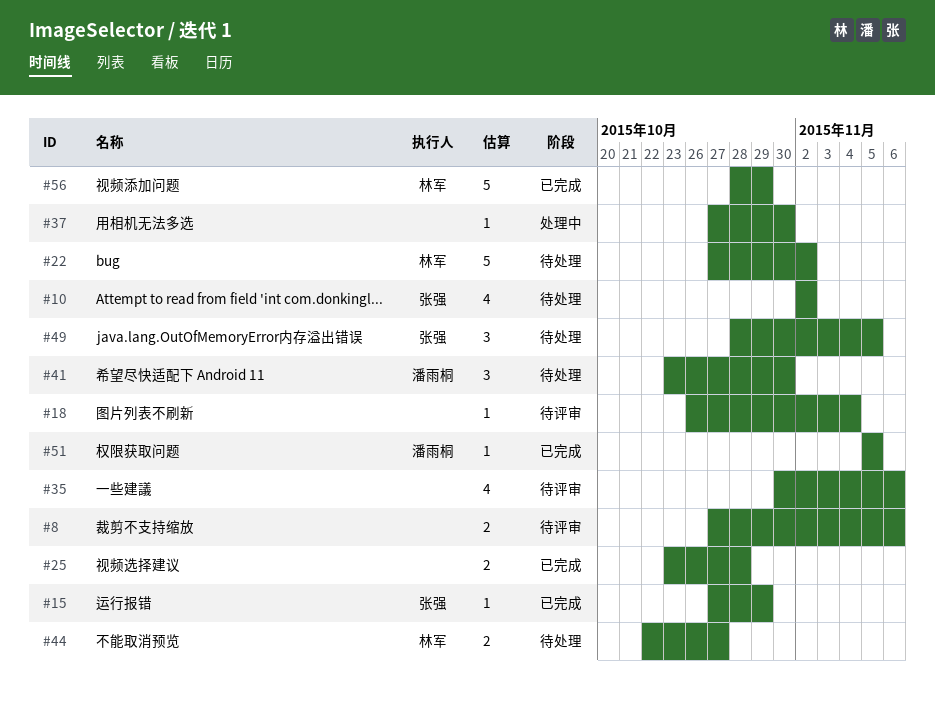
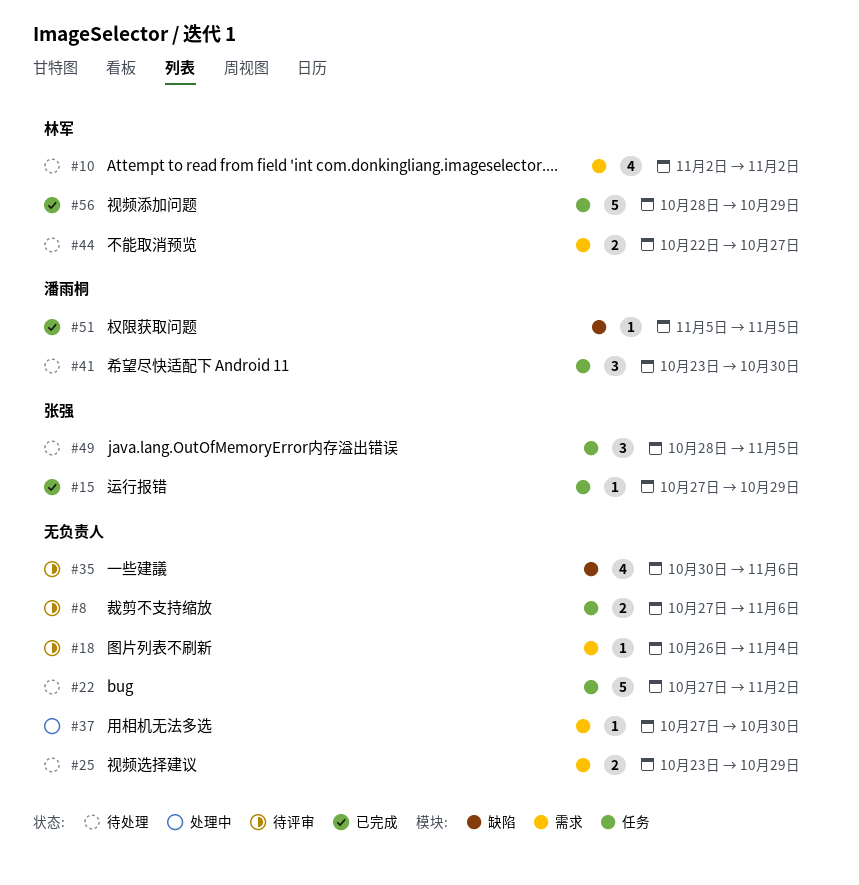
#10, owner: 张强 -> 林军
#22, owner: 林军 -> none
#25, status: 已完成 -> 待处理
#25, due: Oct 28 -> Oct 29

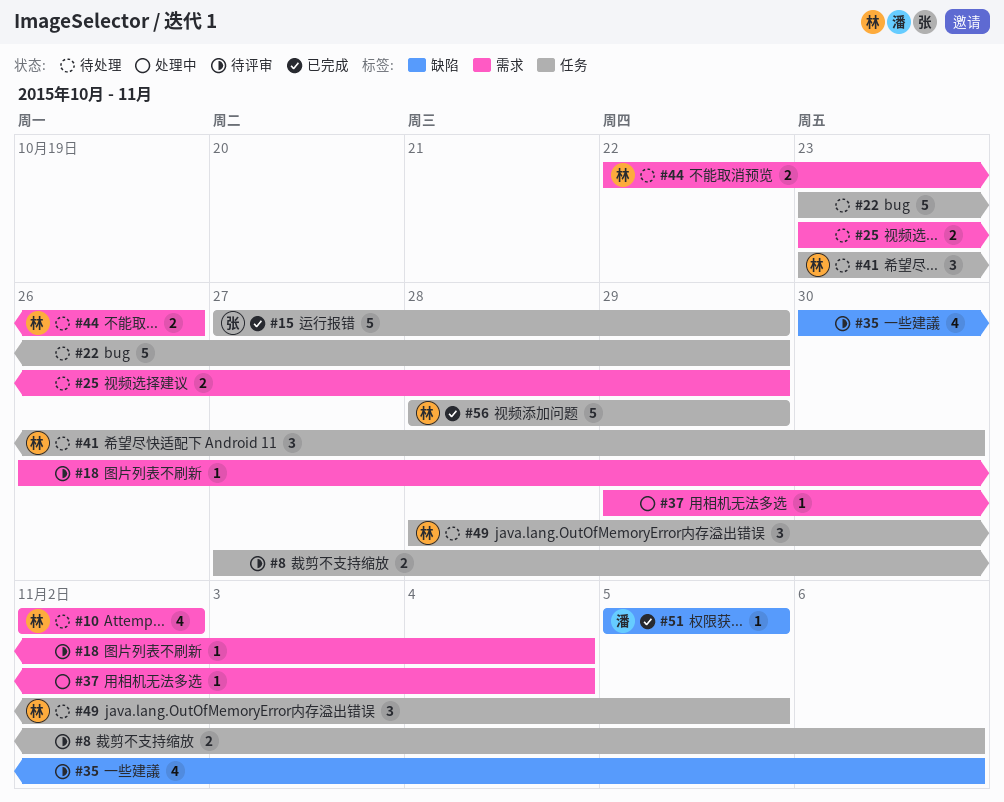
#15, estimate: 1 -> 5
#22, start: Oct 27 -> Oct 23
#22, due: Nov 2 -> Oct 29
#37, start: Oct 27 -> Oct 29
#37, due: Oct 30 -> Nov 4
#41, owner: 潘雨桐 -> 林军
#44, due: Oct 27 -> Oct 26
#49, owner: 张强 -> 林军

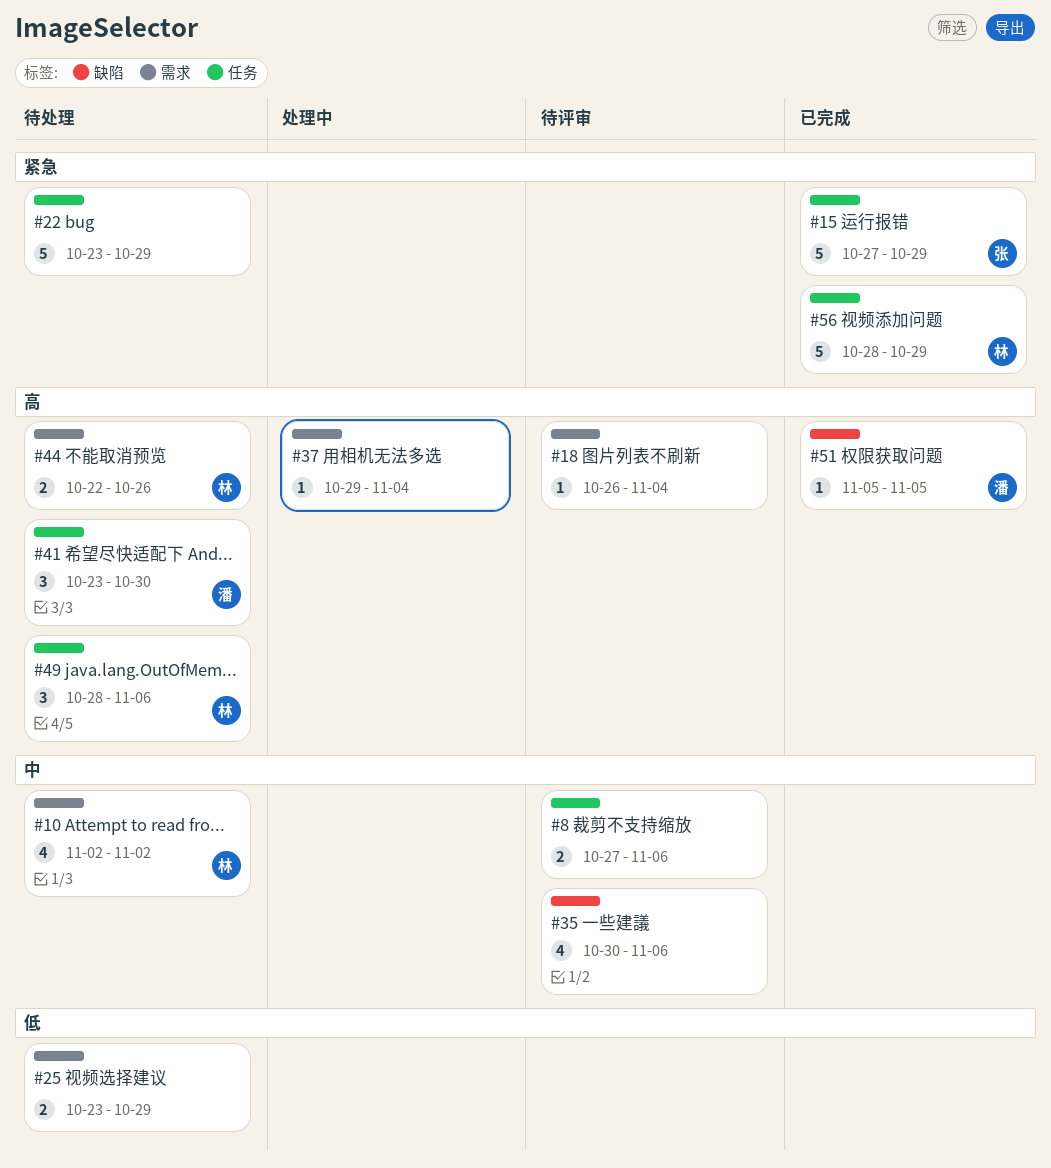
#41, owner: 林 -> 潘
#49, due: Nov 5 -> Nov 6

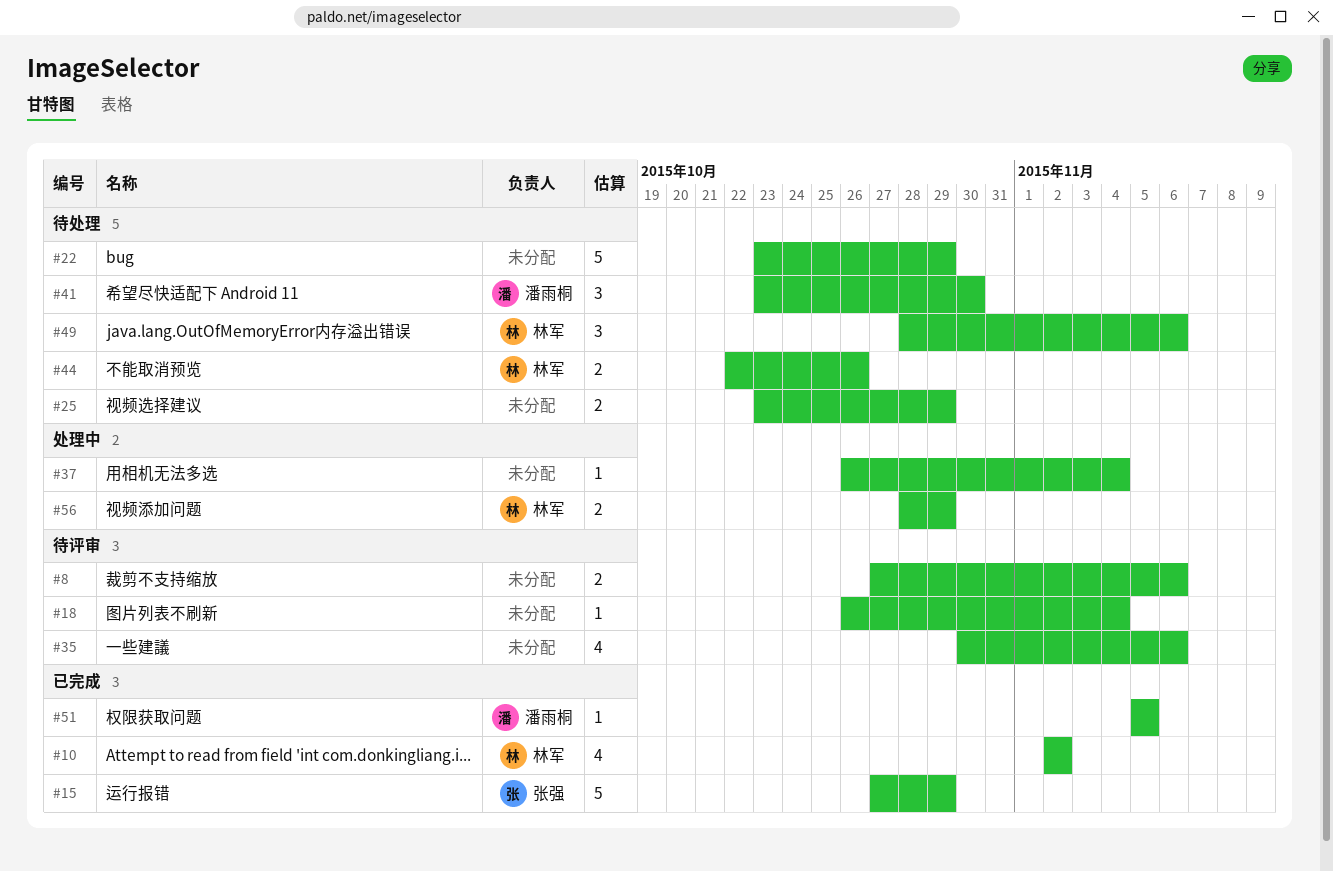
#10, status: 待处理 -> 已完成
#37, start: Oct 29 -> Oct 26
#56, status: 已完成 -> 处理中
#56, estimate: 5 -> 2

